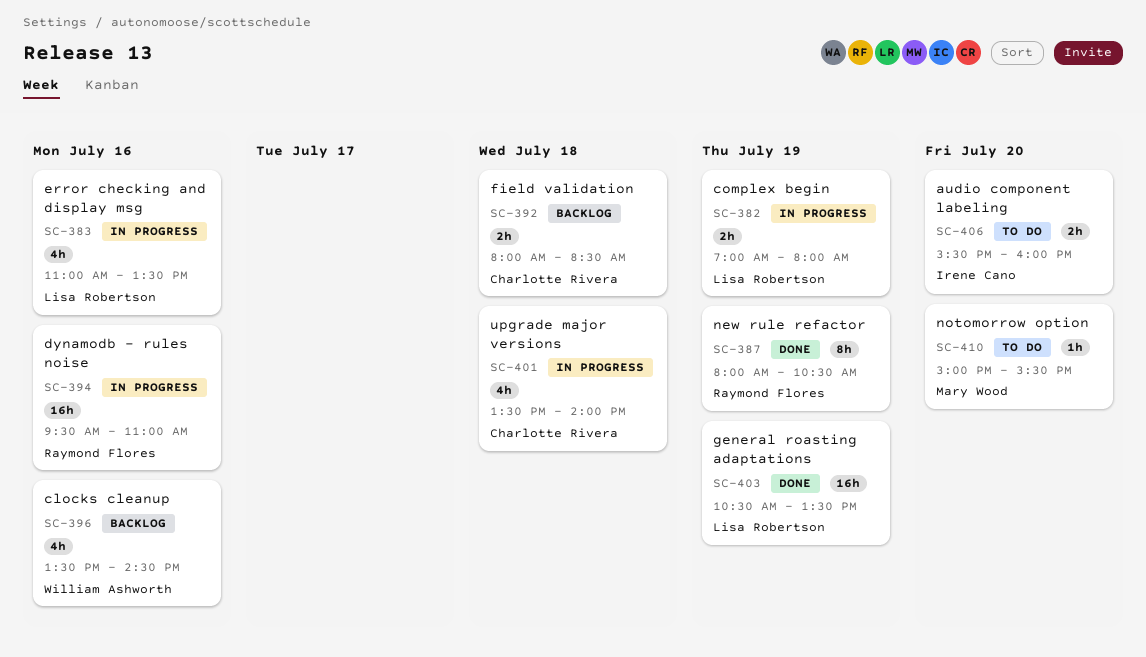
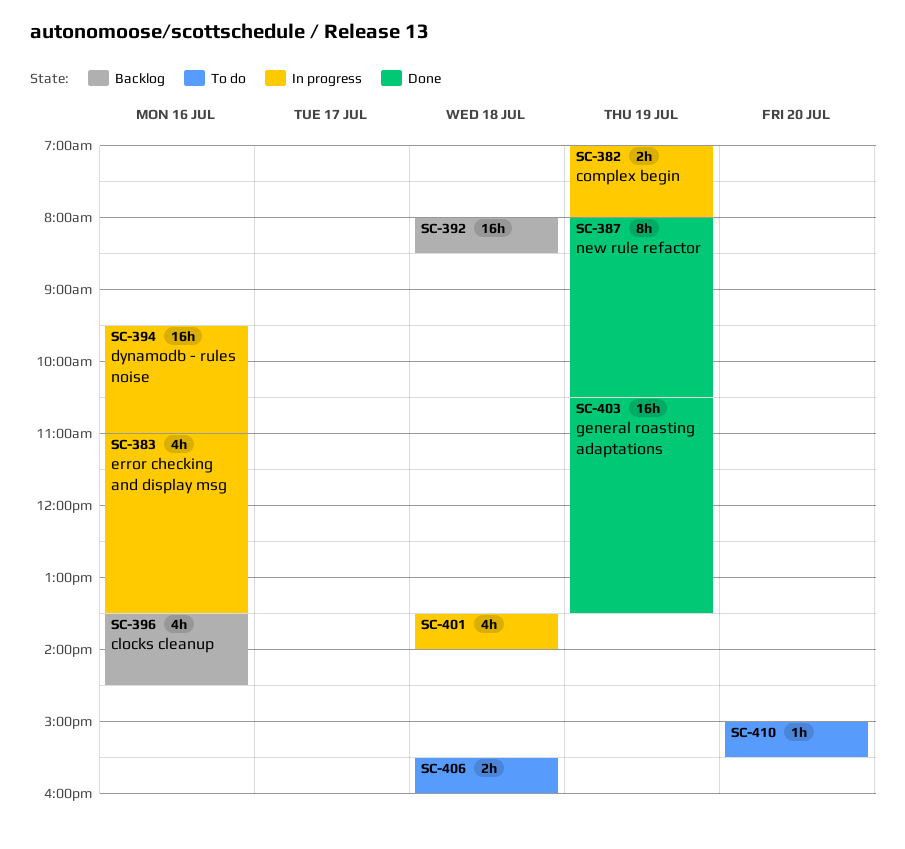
SC-392, estimate: 2h -> 16h
SC-406, day: Jul 20 -> Jul 18

